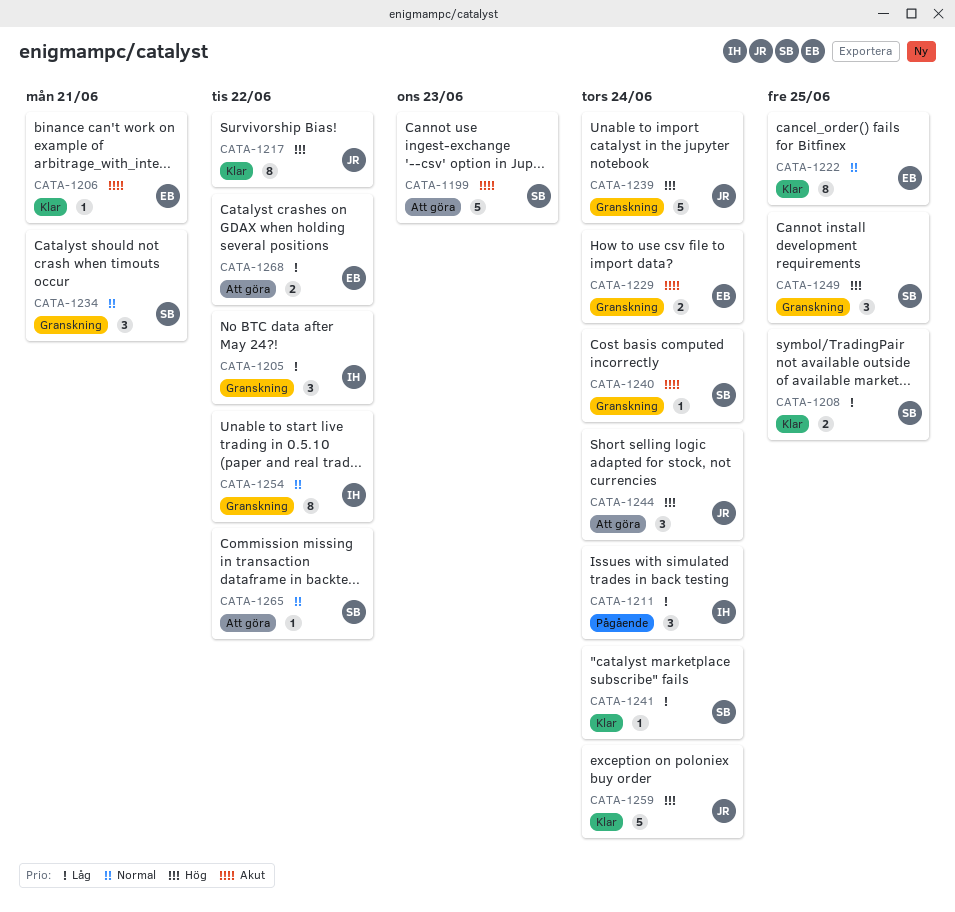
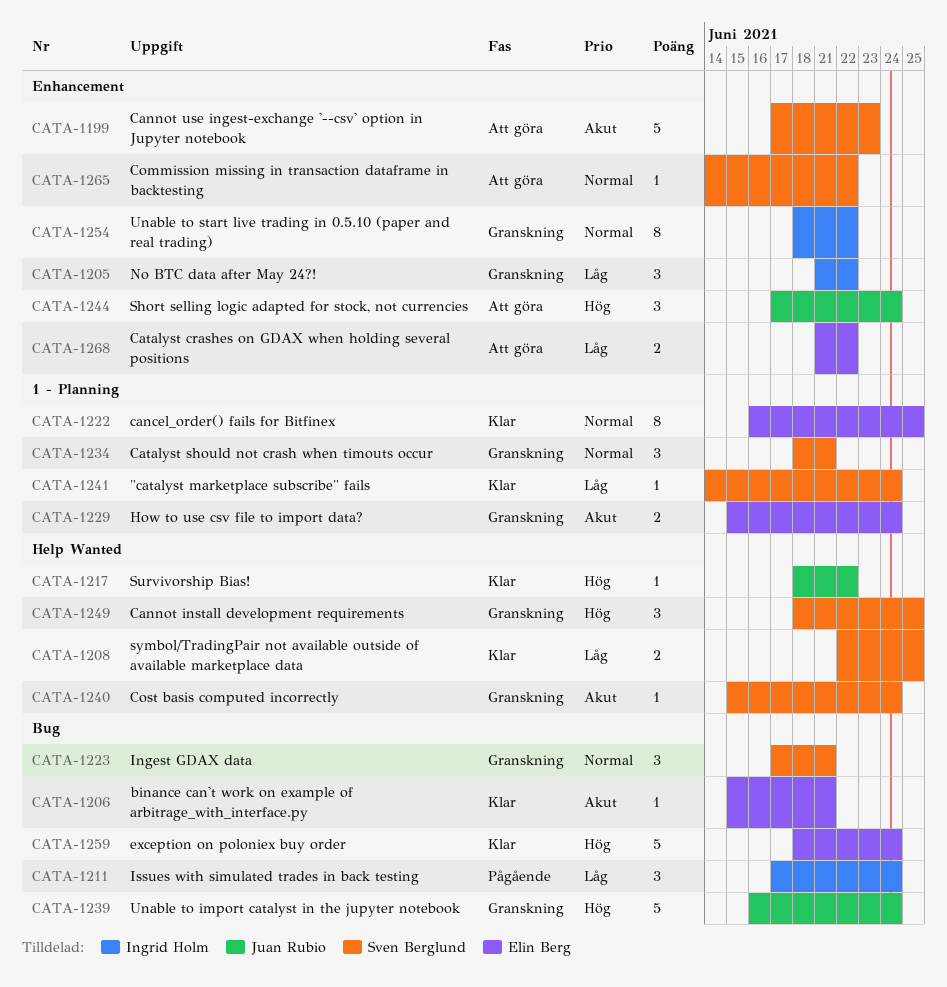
CATA-1217, estimate: 8 -> 1
CATA-1223: none -> present
CATA-1259, owner: Juan Rubio -> Elin Berg

